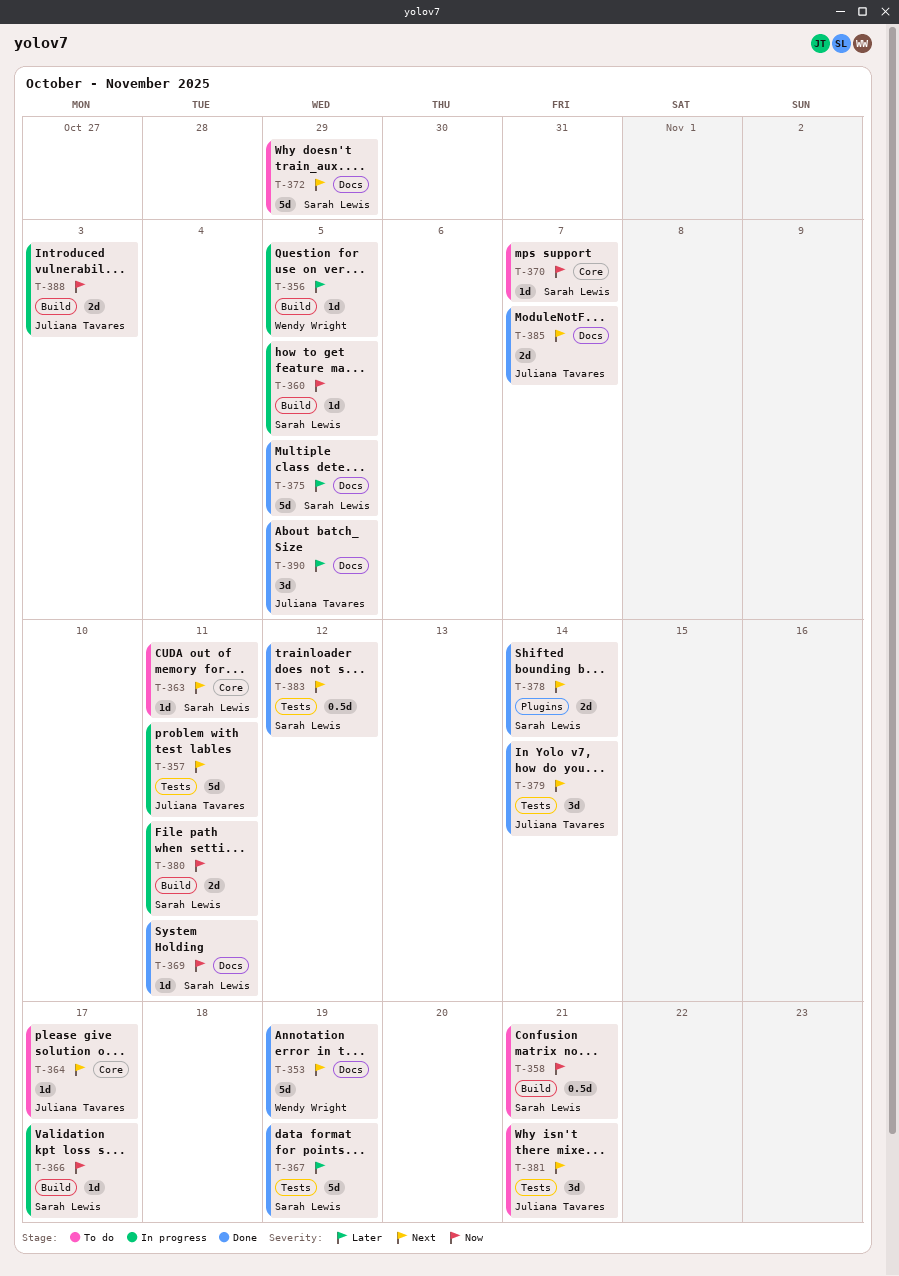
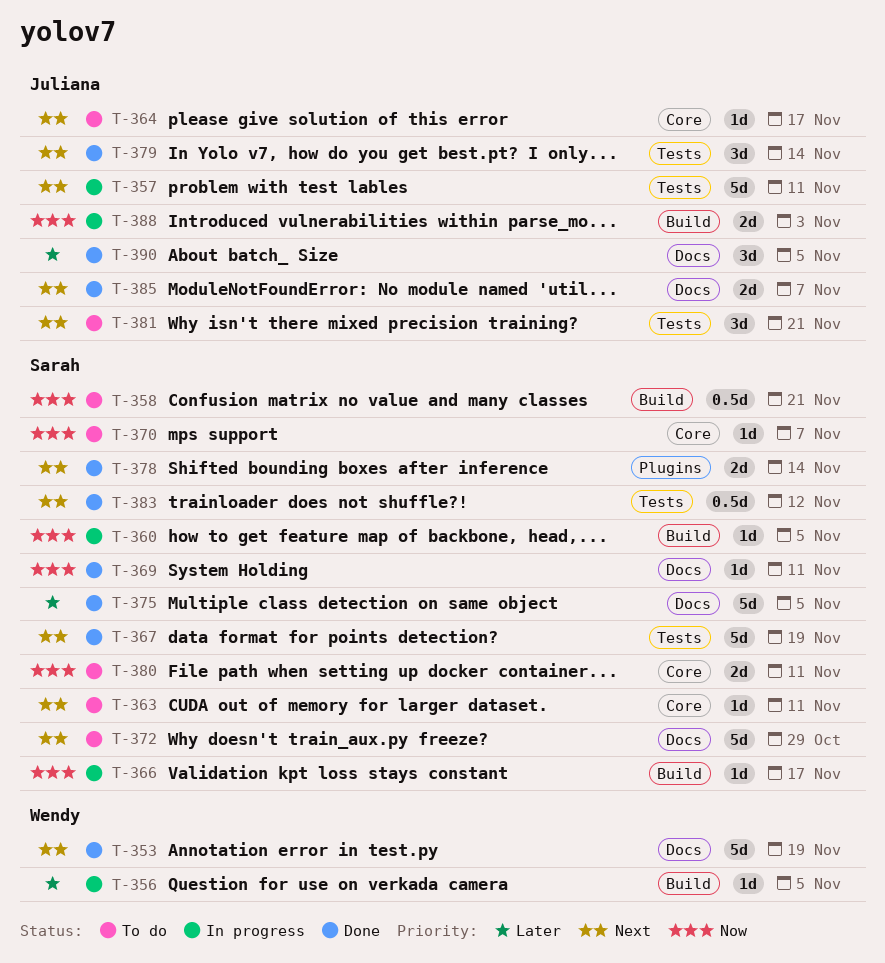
T-367, priority: Later -> Next
T-380, status: In progress -> To do
T-380, label: Build -> Core

